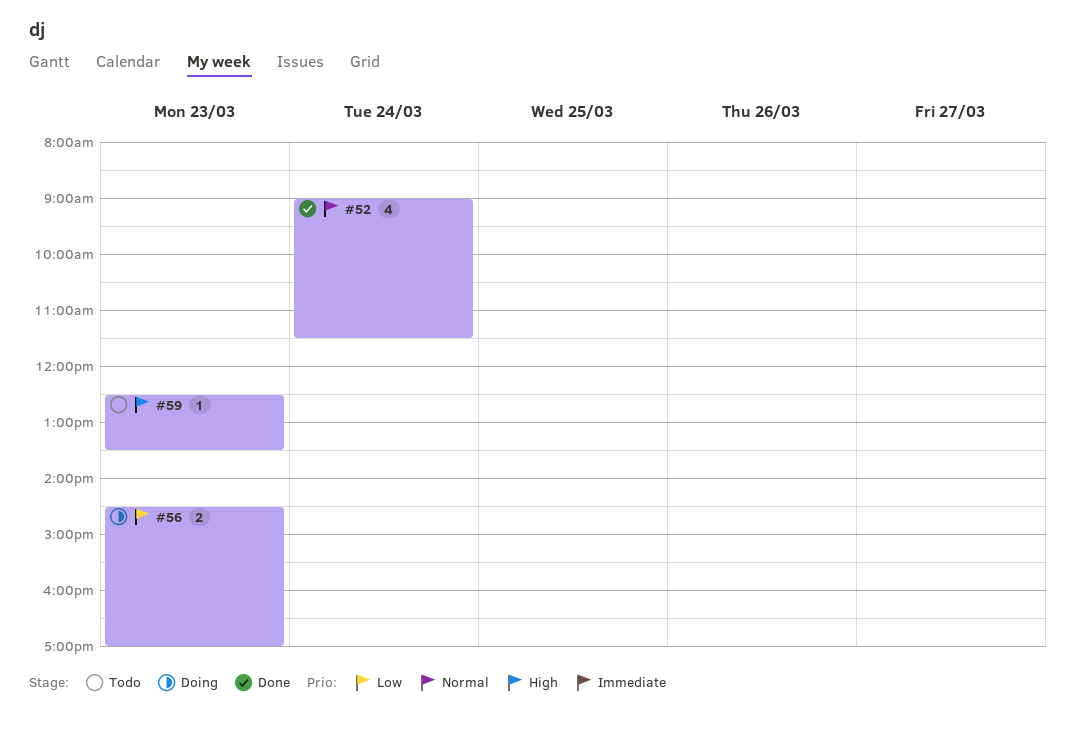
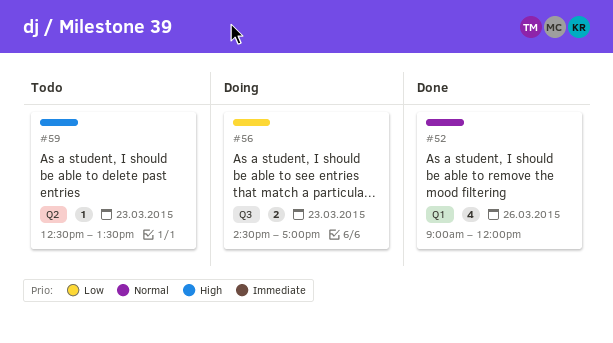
#52, day: Mar 24 -> Mar 26
#52, ends: 11:30 -> 12:00

